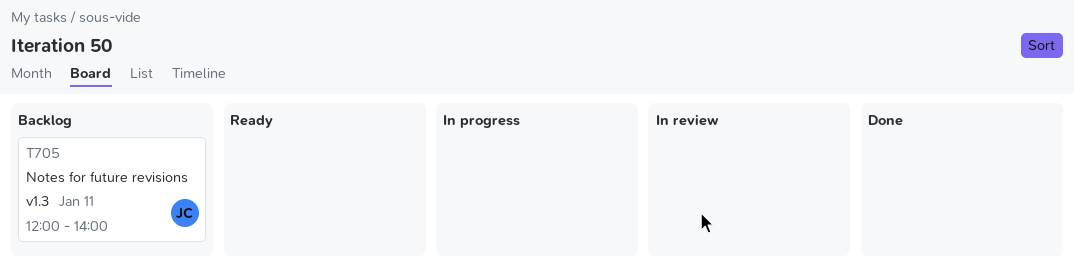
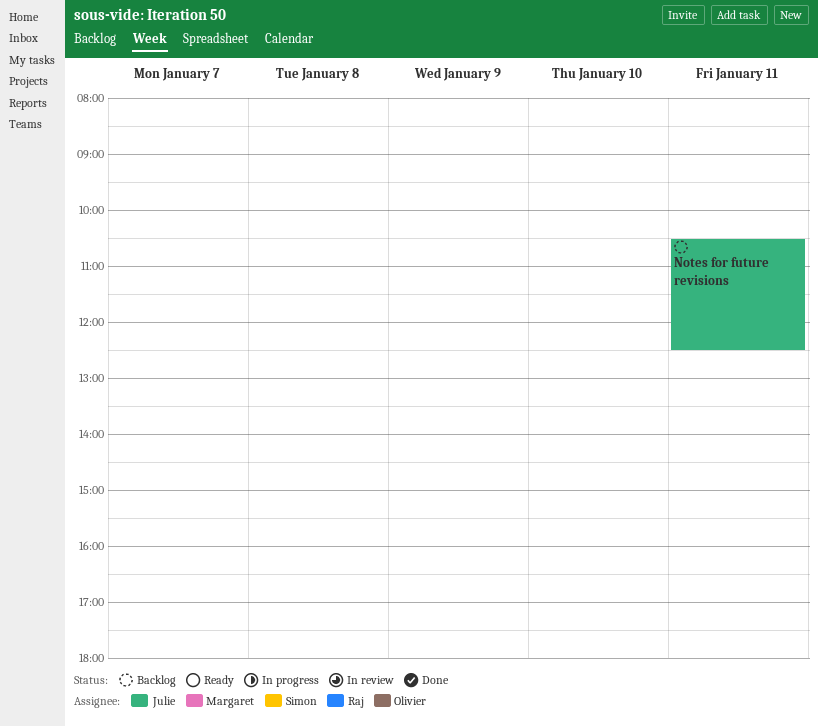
Notes for future revisions, begins: 12:00 -> 10:30
Notes for future revisions, ends: 14:00 -> 12:30

